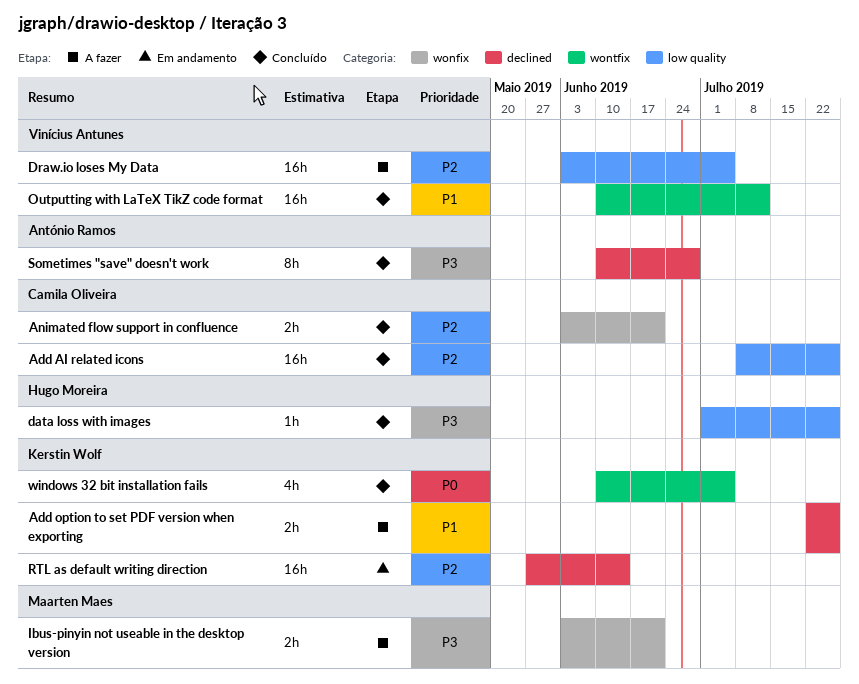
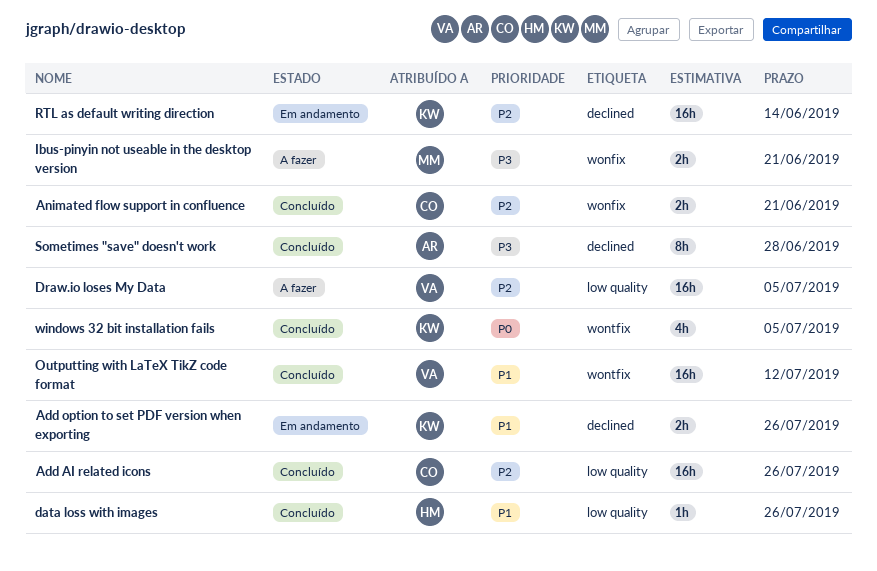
Add option to set PDF version when exporting, status: A fazer -> Em andamento
data loss with images, priority: P3 -> P1

